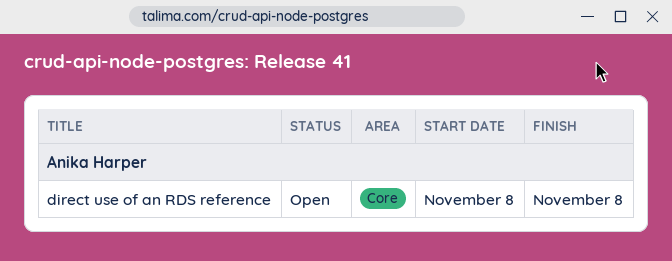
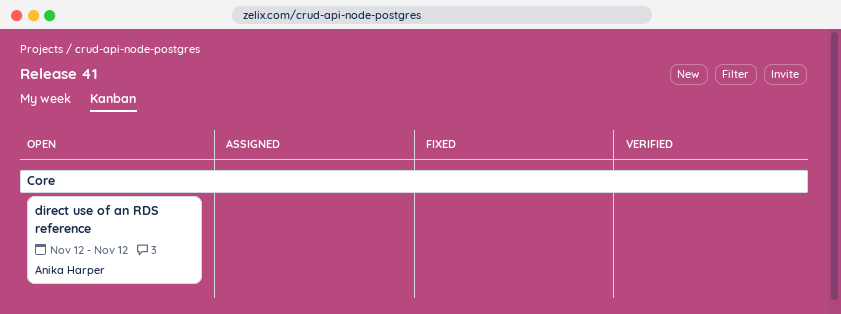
direct use of an RDS reference, start: Nov 8 -> Nov 12
direct use of an RDS reference, due: Nov 8 -> Nov 12

